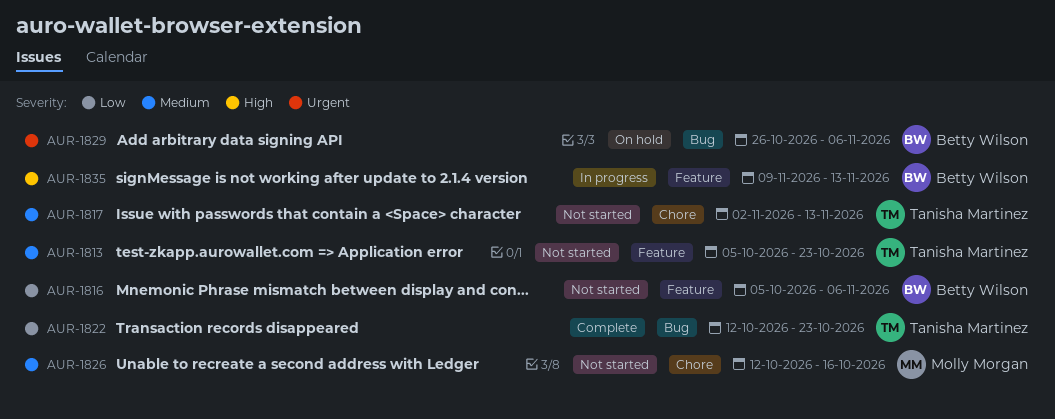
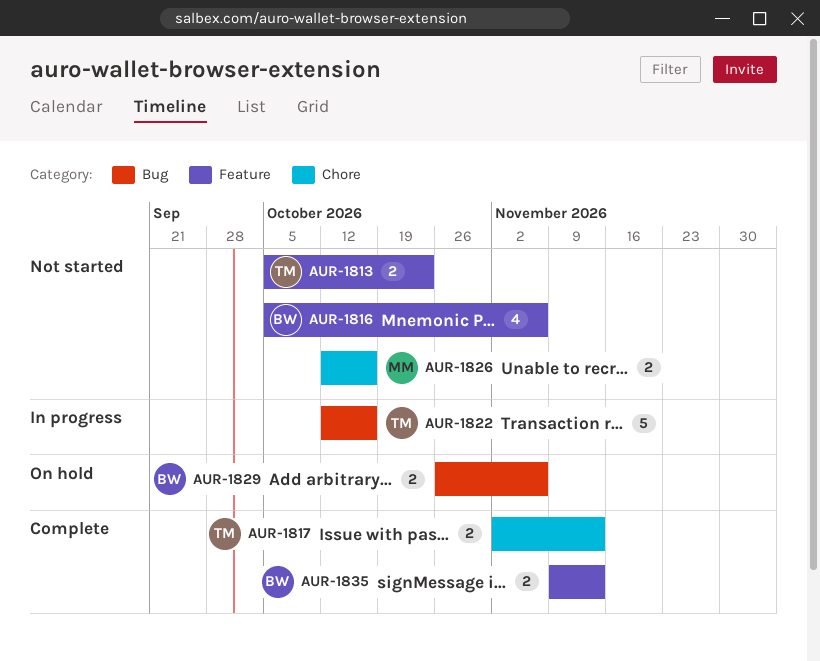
AUR-1817, status: Not started -> Complete
AUR-1822, status: Complete -> In progress
AUR-1822, due: Oct 23 -> Oct 16
AUR-1835, status: In progress -> Complete

